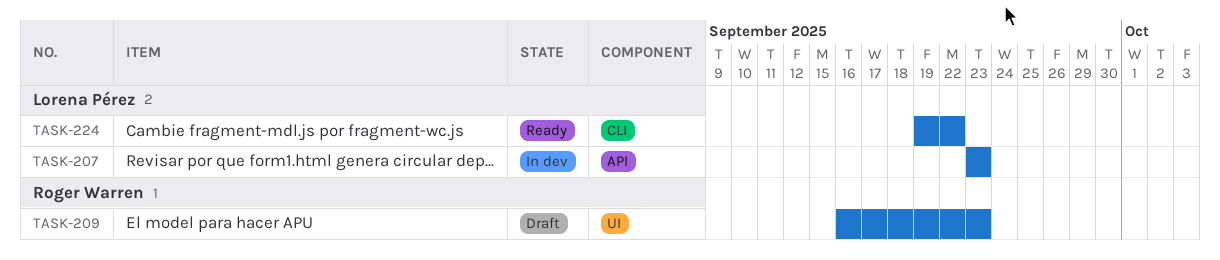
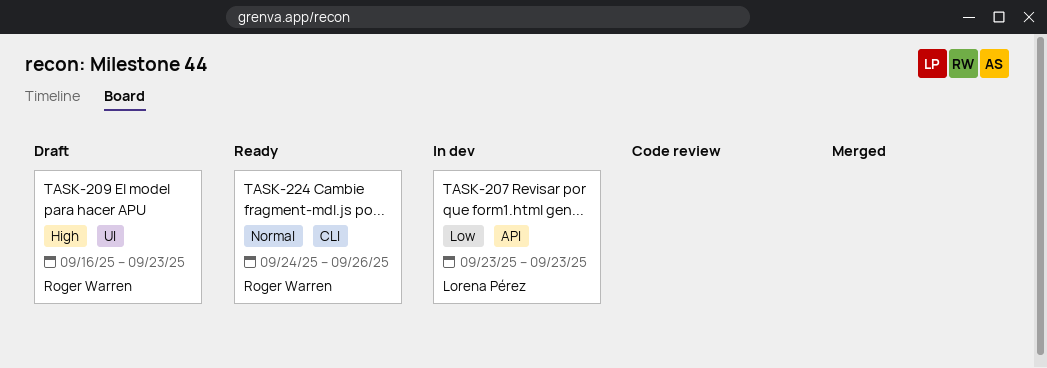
TASK-224, owner: Lorena Pérez -> Roger Warren
TASK-224, start: Sep 19 -> Sep 24
TASK-224, due: Sep 22 -> Sep 26

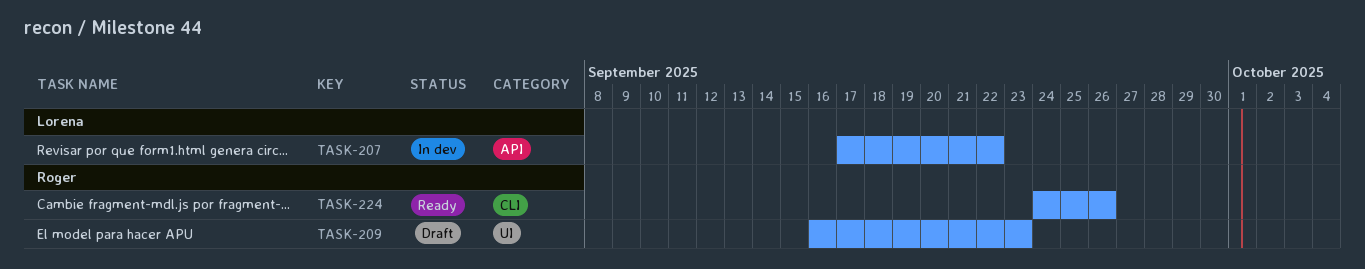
TASK-207, start: Sep 23 -> Sep 17
TASK-207, due: Sep 23 -> Sep 22

